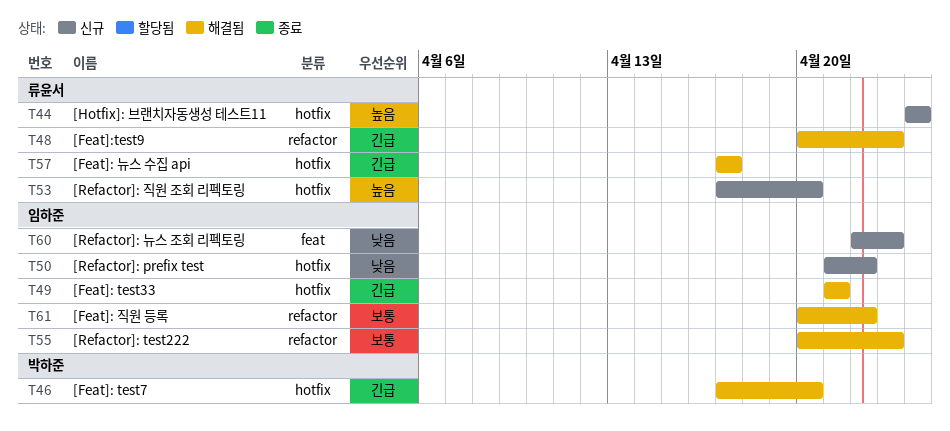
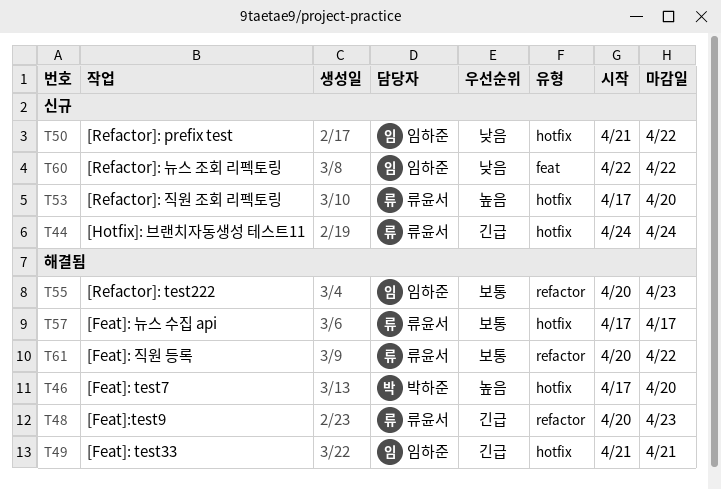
T44, priority: 높음 -> 긴급
T46, priority: 긴급 -> 높음
T57, priority: 긴급 -> 보통
T60, due: Apr 23 -> Apr 22
T61, owner: 임하준 -> 류윤서

